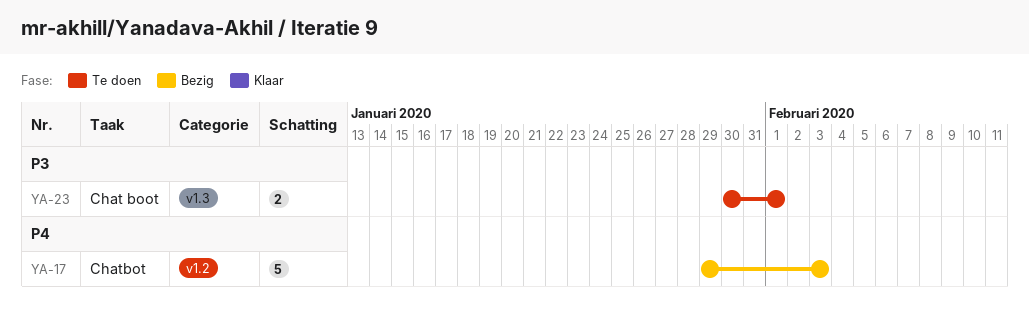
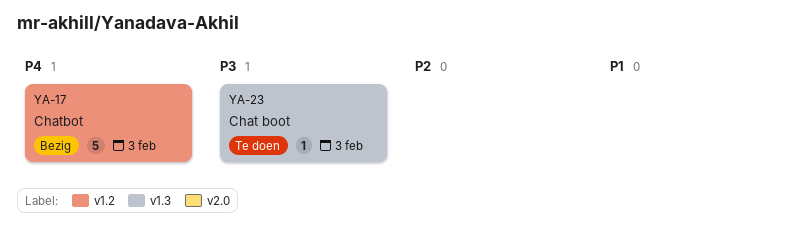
YA-23, estimate: 2 -> 1
YA-23, due: Feb 1 -> Feb 3

